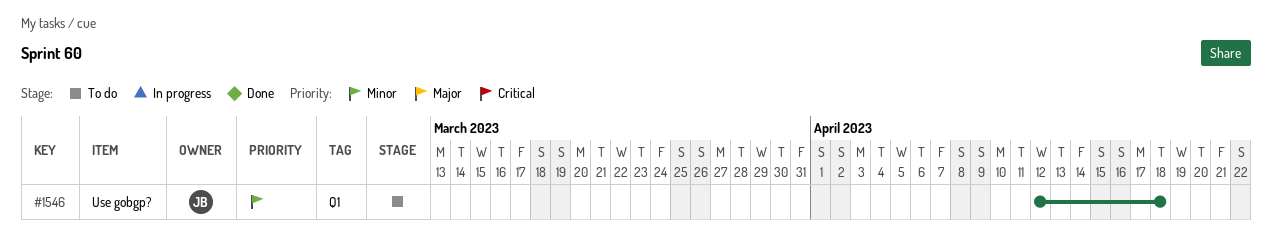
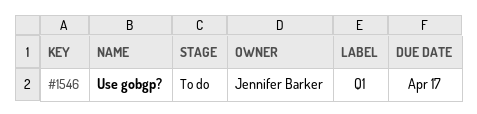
#1546, due: Apr 18 -> Apr 17

